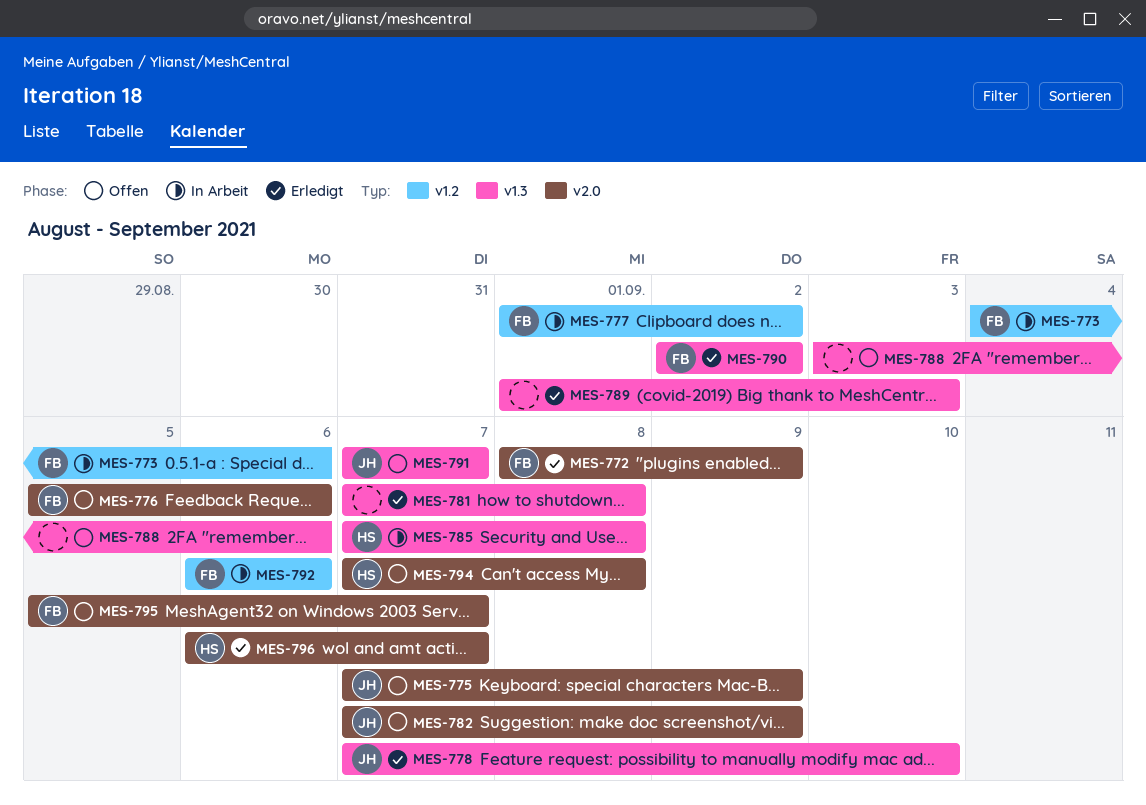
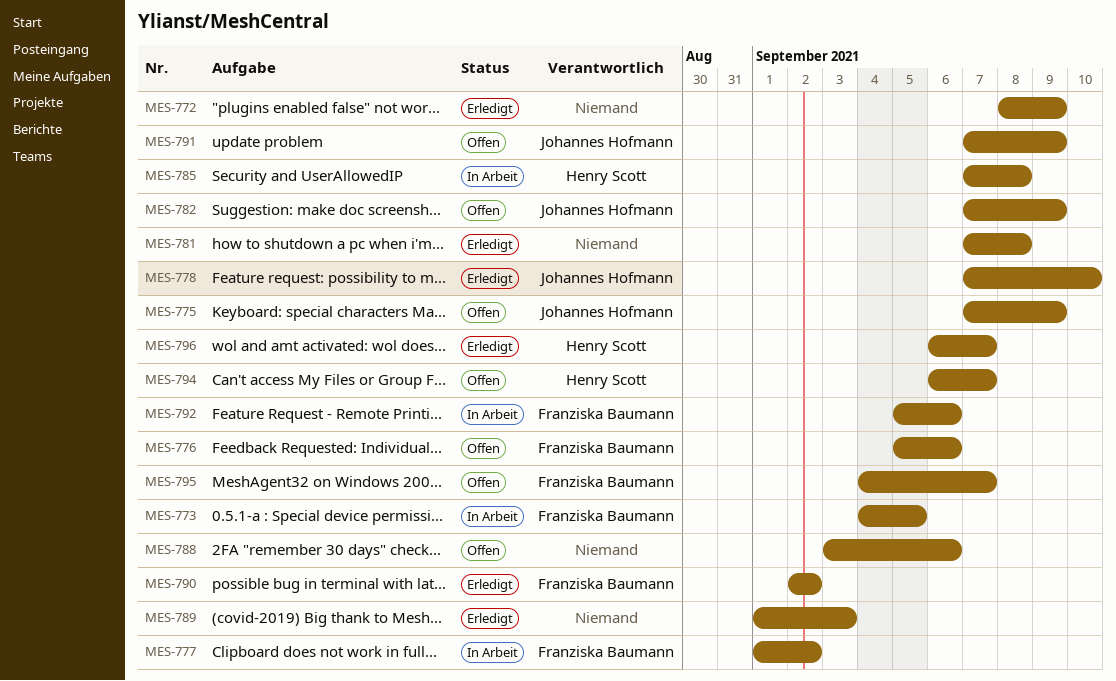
MES-772, owner: Franziska Baumann -> none
MES-773, due: Sep 6 -> Sep 5
MES-791, due: Sep 7 -> Sep 9
MES-792, start: Sep 6 -> Sep 5
MES-794, start: Sep 7 -> Sep 6
MES-794, due: Sep 8 -> Sep 7
MES-795, start: Sep 5 -> Sep 4

